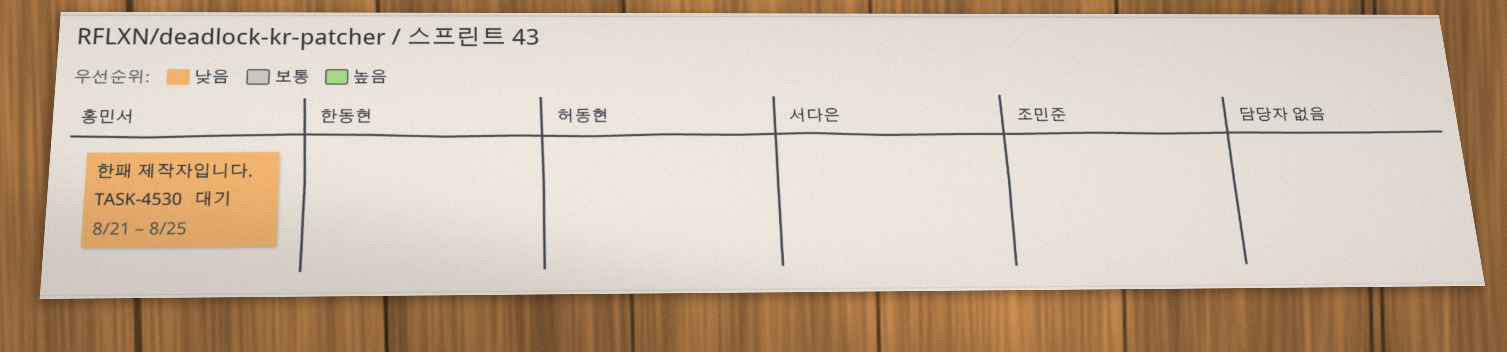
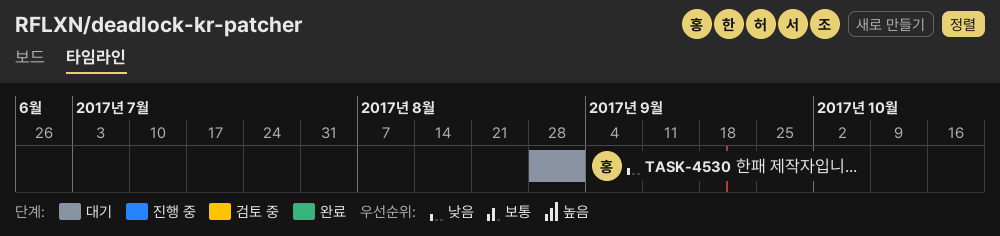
TASK-4530, start: Aug 21 -> Aug 28
TASK-4530, due: Aug 25 -> Sep 1

